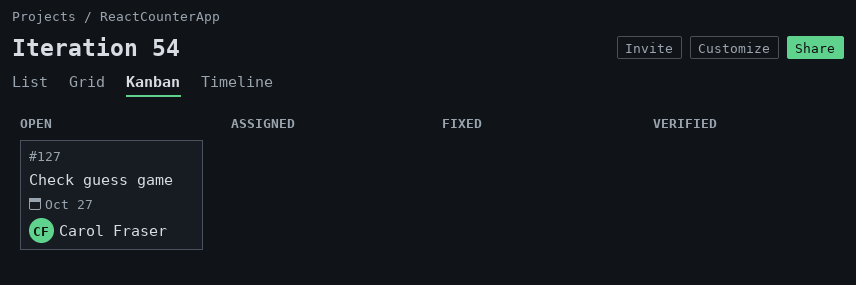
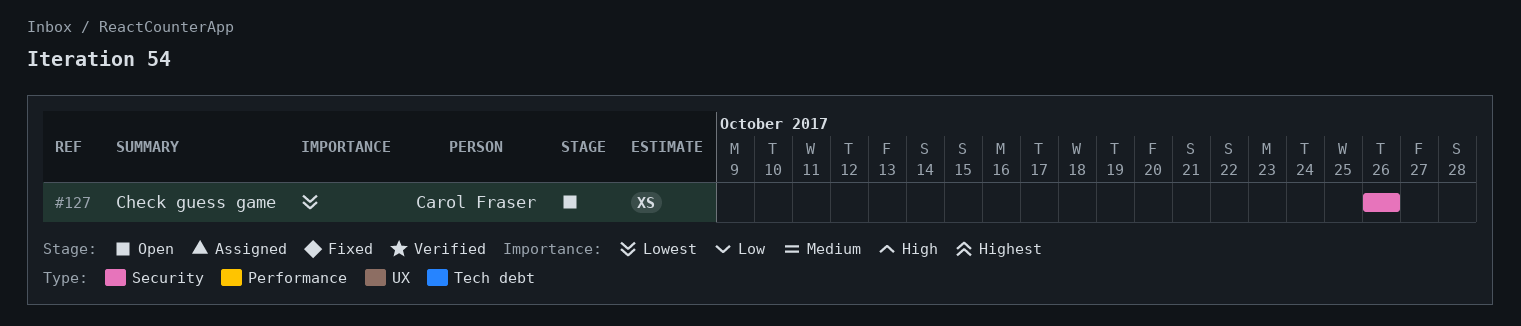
#127, due: Oct 27 -> Oct 26

